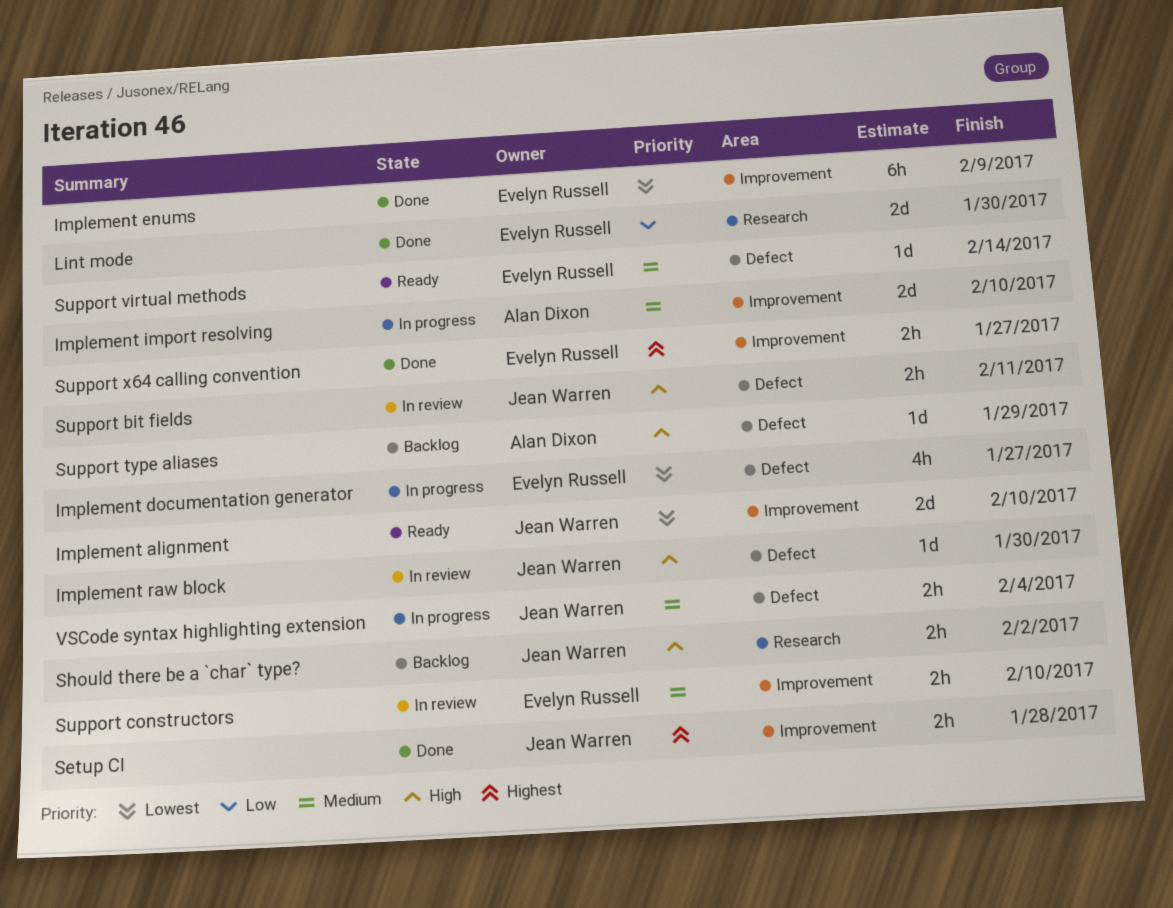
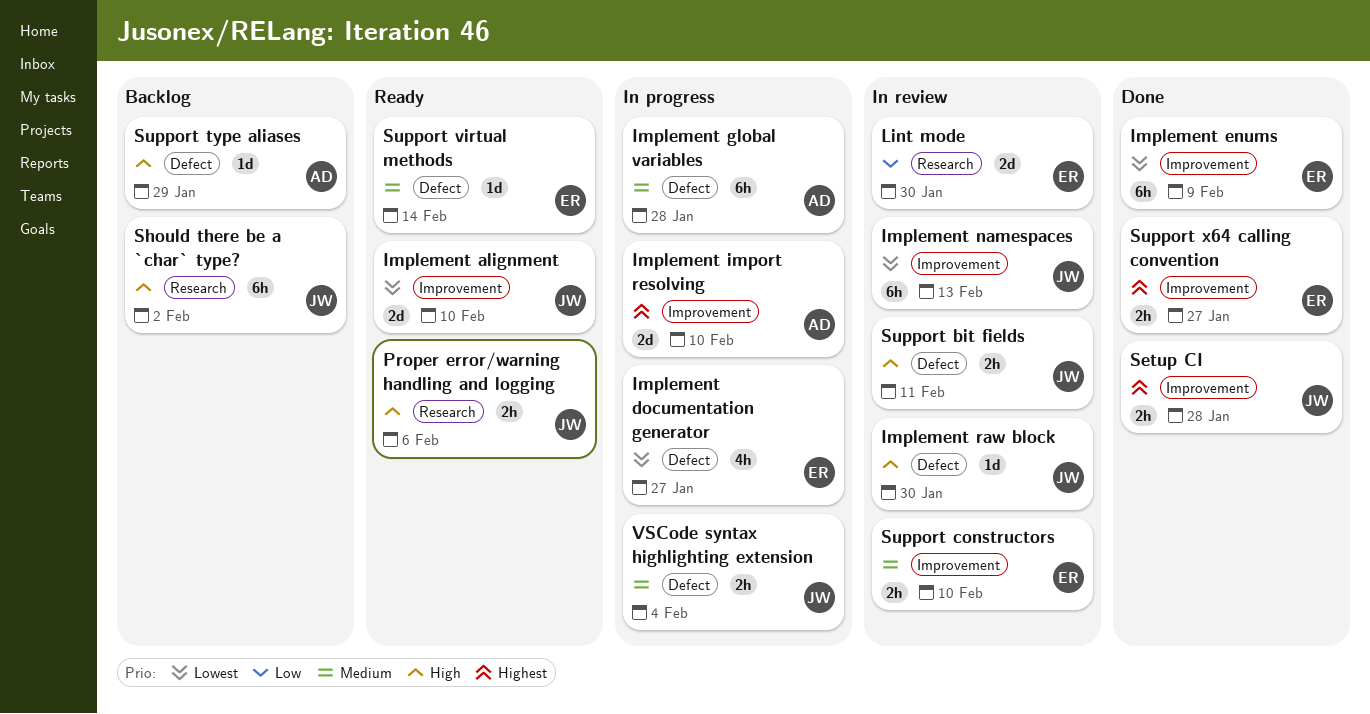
Implement global variables: none -> present
Implement import resolving, priority: Medium -> Highest
Implement namespaces: none -> present
Lint mode, status: Done -> In review
Proper error/warning handling and logging: none -> present
Should there be a `char` type?, estimate: 2h -> 6h

